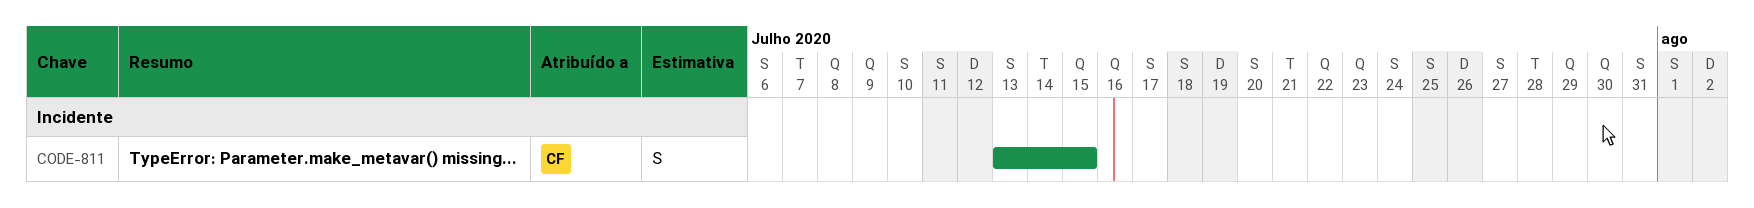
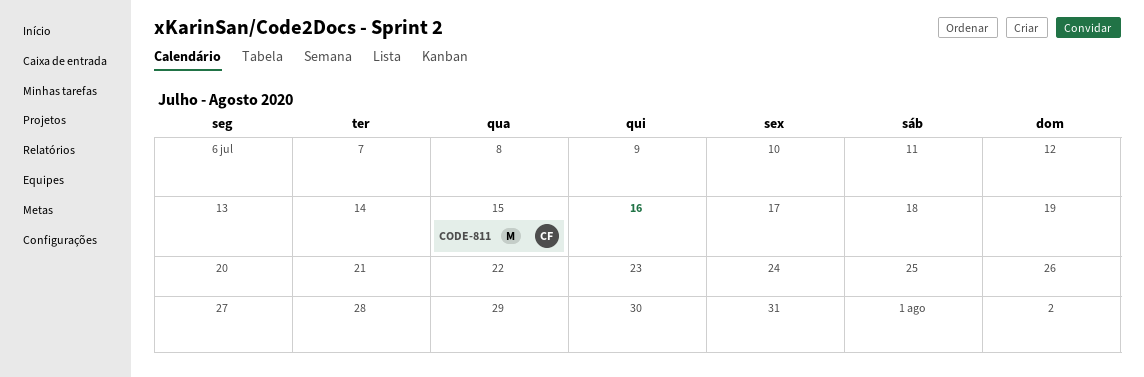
CODE-811, estimate: S -> M

